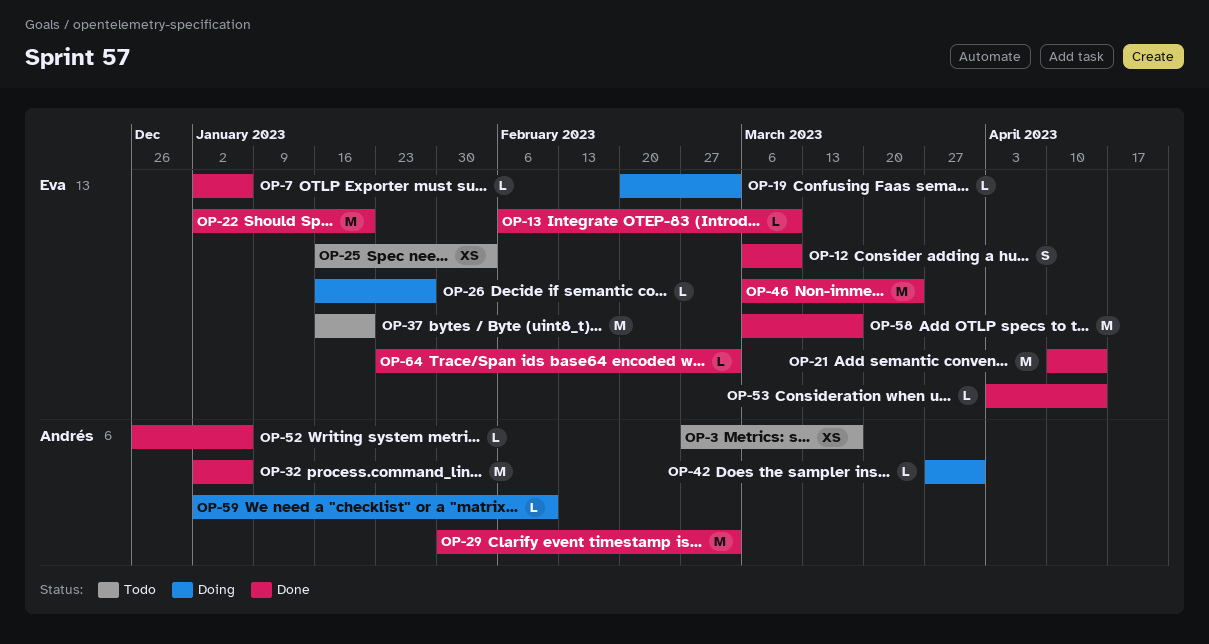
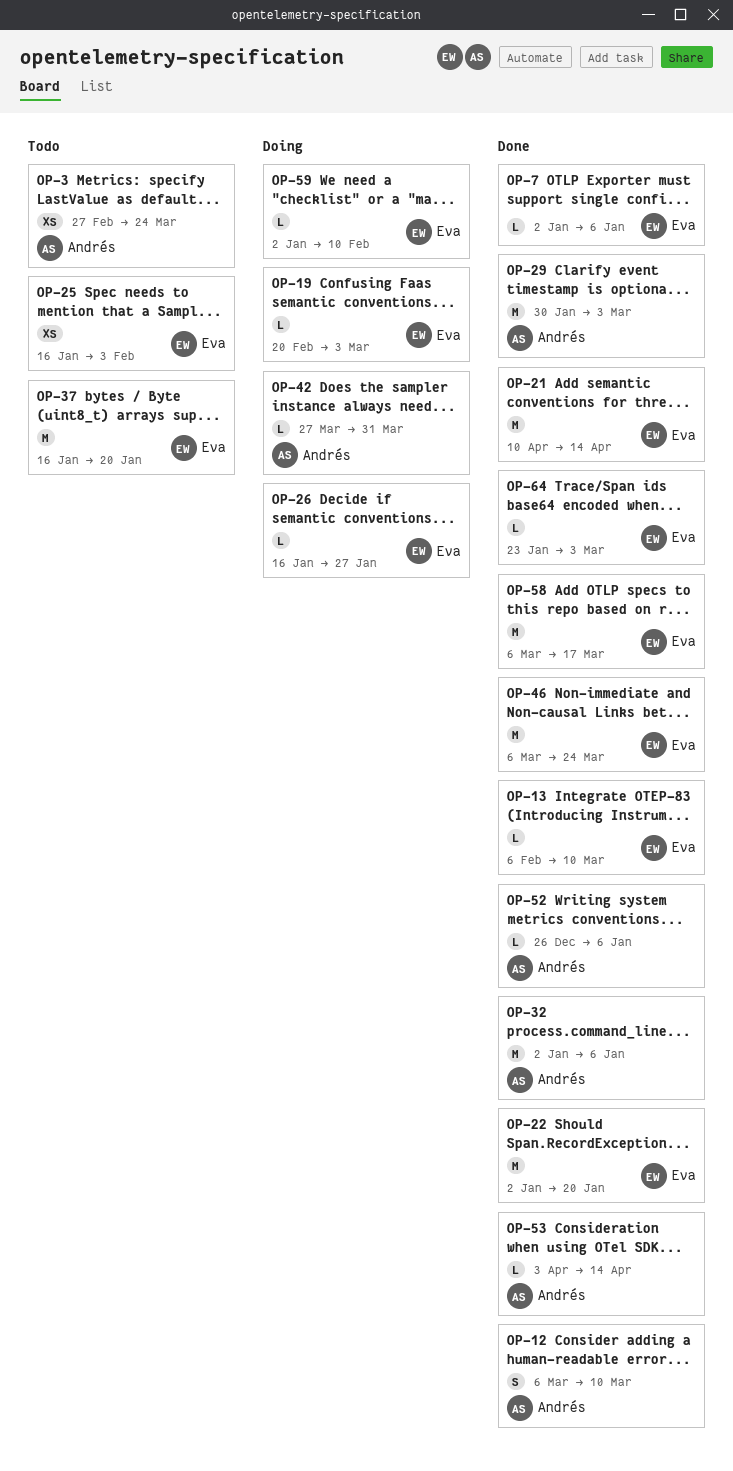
OP-3, due: Mar 17 -> Mar 24
OP-12, owner: Eva -> Andrés
OP-53, owner: Eva -> Andrés
OP-59, owner: Andrés -> Eva

